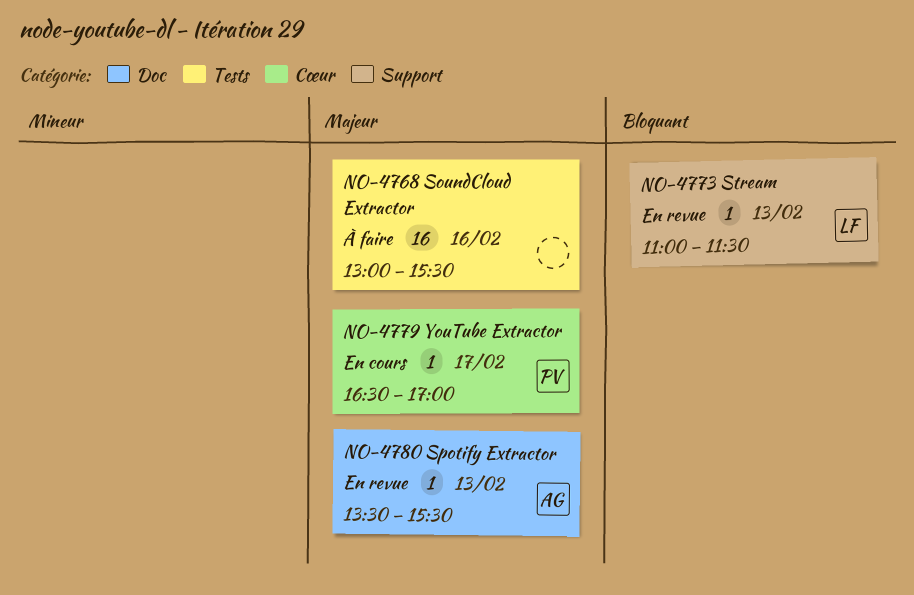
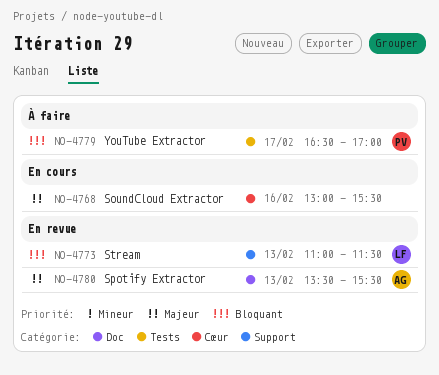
NO-4768, status: À faire -> En cours
NO-4768, label: Tests -> Cœur
NO-4779, status: En cours -> À faire
NO-4779, priority: Majeur -> Bloquant
NO-4779, label: Cœur -> Tests

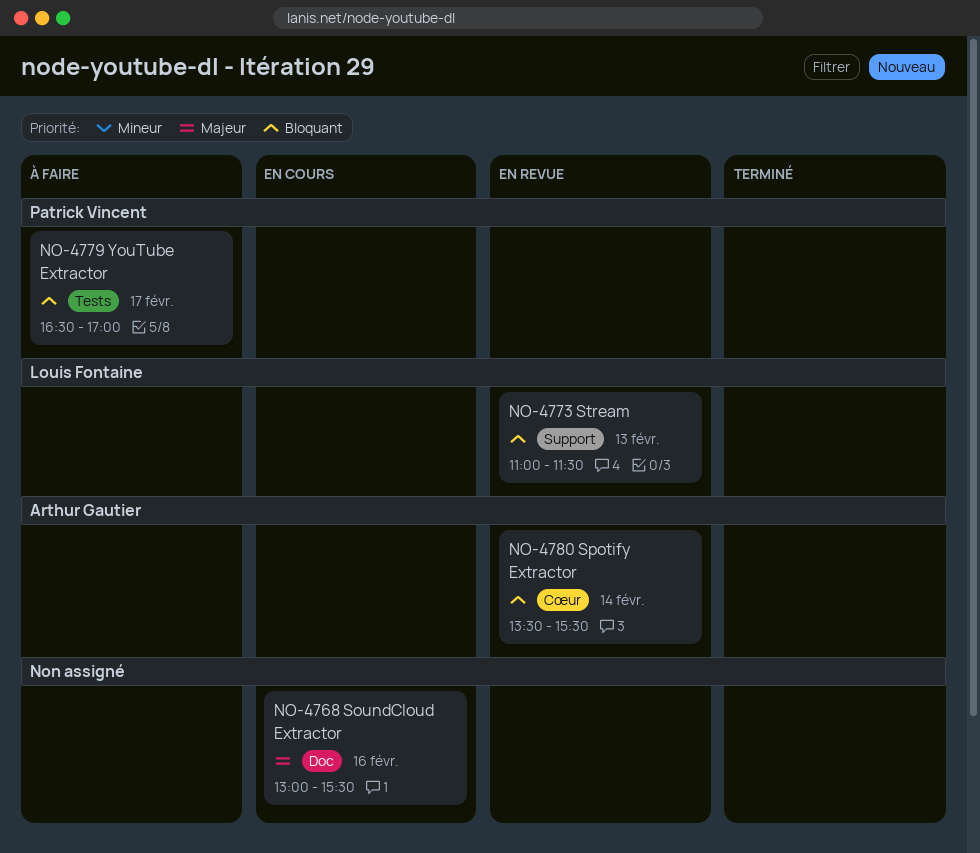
NO-4768, label: Cœur -> Doc
NO-4780, priority: Majeur -> Bloquant
NO-4780, label: Doc -> Cœur
NO-4780, day: Feb 13 -> Feb 14

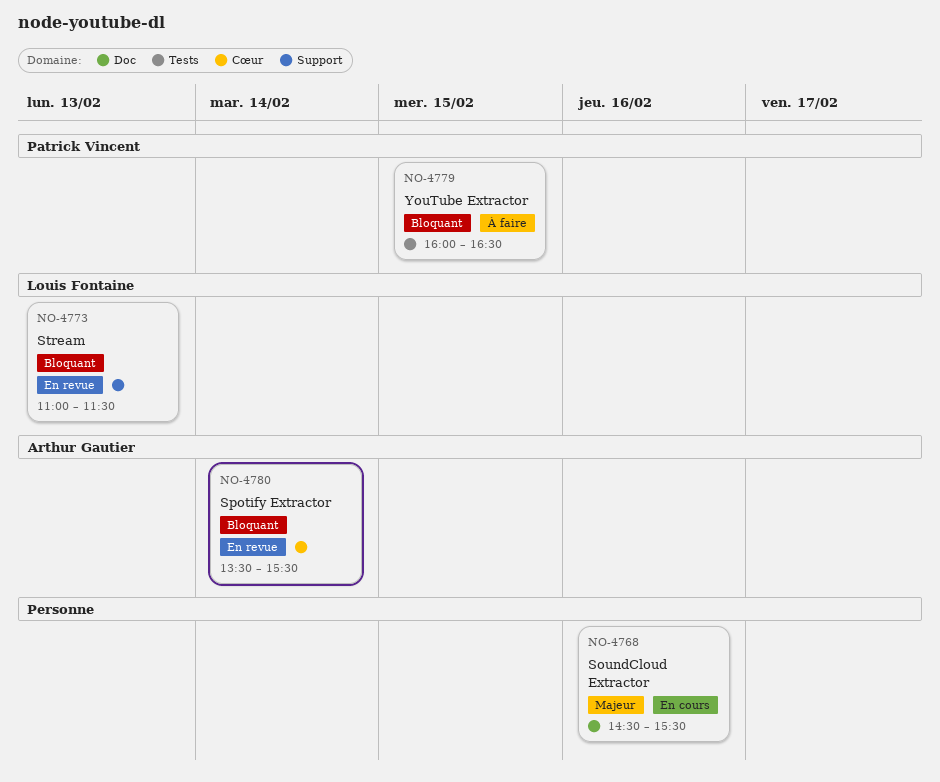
NO-4768, begins: 13:00 -> 14:30
NO-4779, day: Feb 17 -> Feb 15
NO-4779, begins: 16:30 -> 16:00
NO-4779, ends: 17:00 -> 16:30

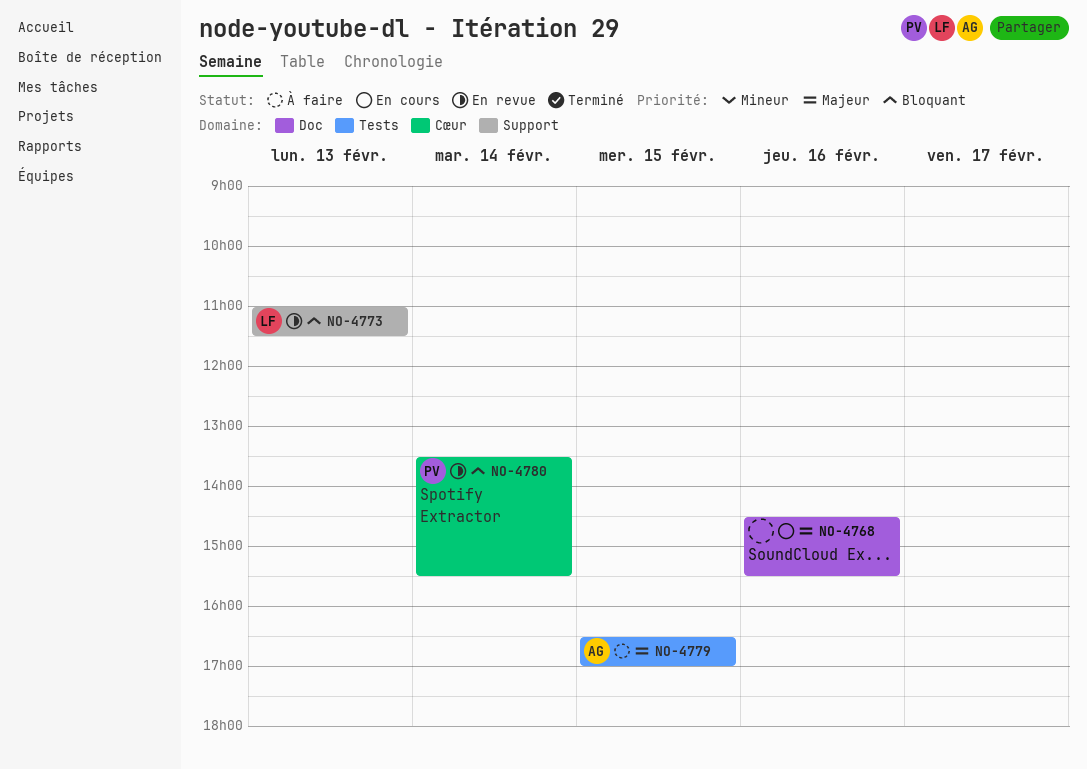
NO-4779, owner: Patrick Vincent -> Arthur Gautier
NO-4779, priority: Bloquant -> Majeur
NO-4779, begins: 16:00 -> 16:30
NO-4779, ends: 16:30 -> 17:00
NO-4780, owner: Arthur Gautier -> Patrick Vincent

